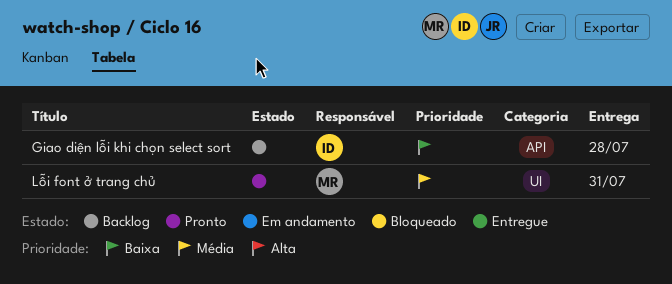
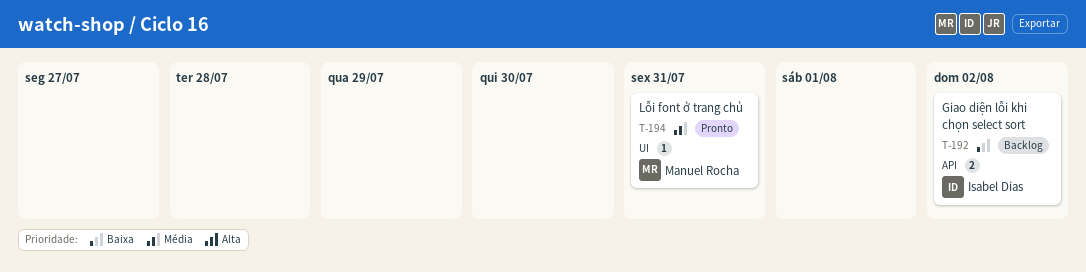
Giao diện lỗi khi chọn select sort, due: Jul 28 -> Aug 2

